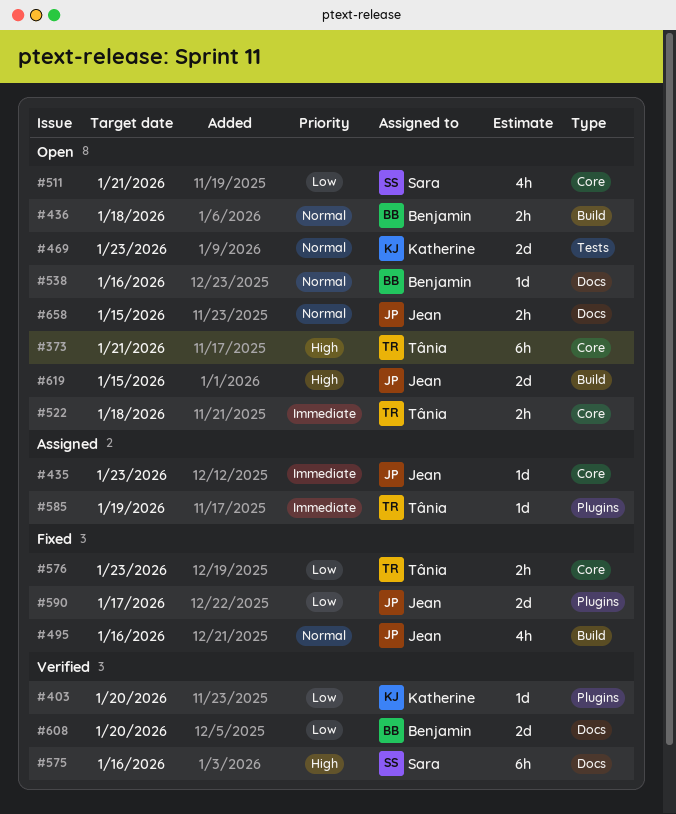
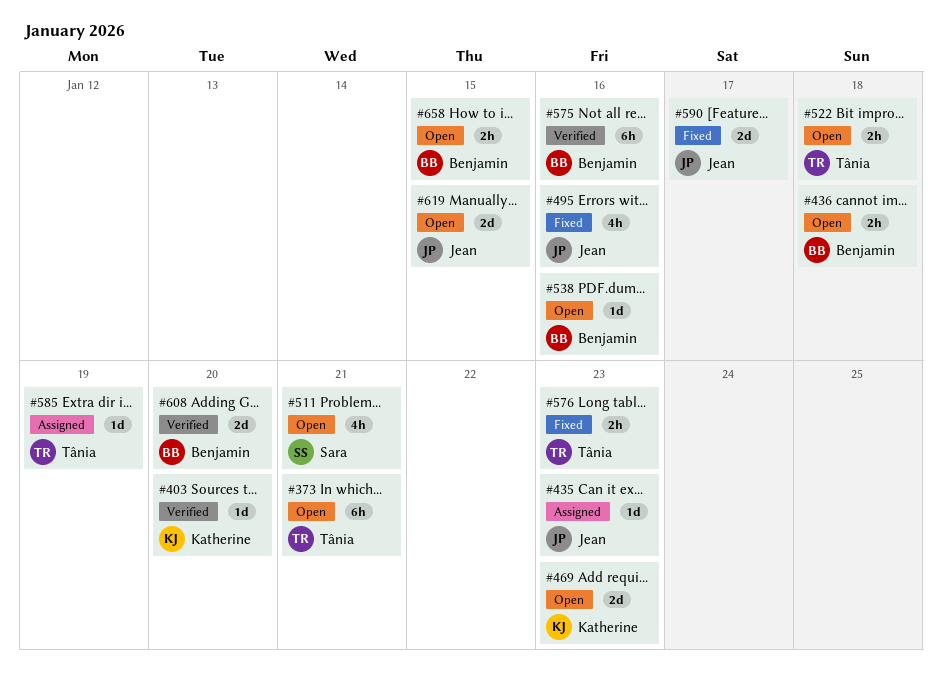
#575, owner: Sara -> Benjamin
#658, owner: Jean -> Benjamin

